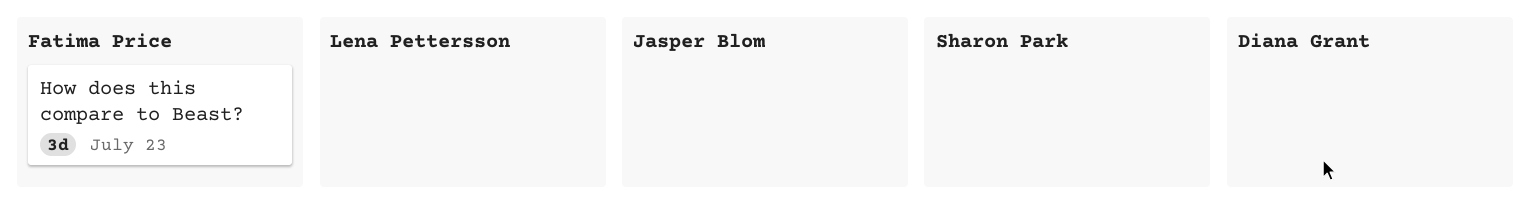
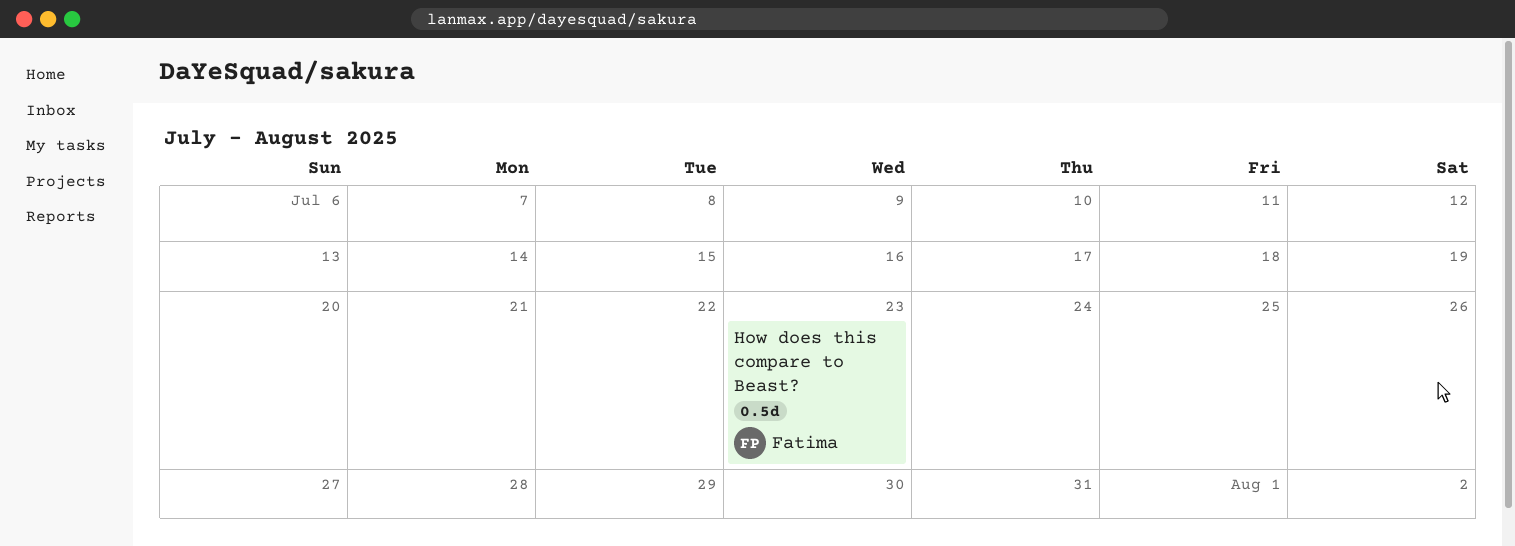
How does this compare to Beast?, estimate: 3d -> 0.5d

